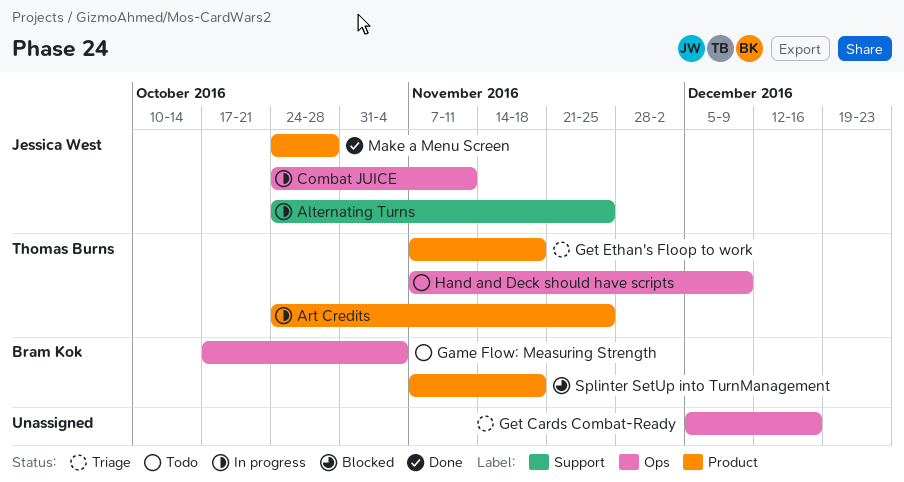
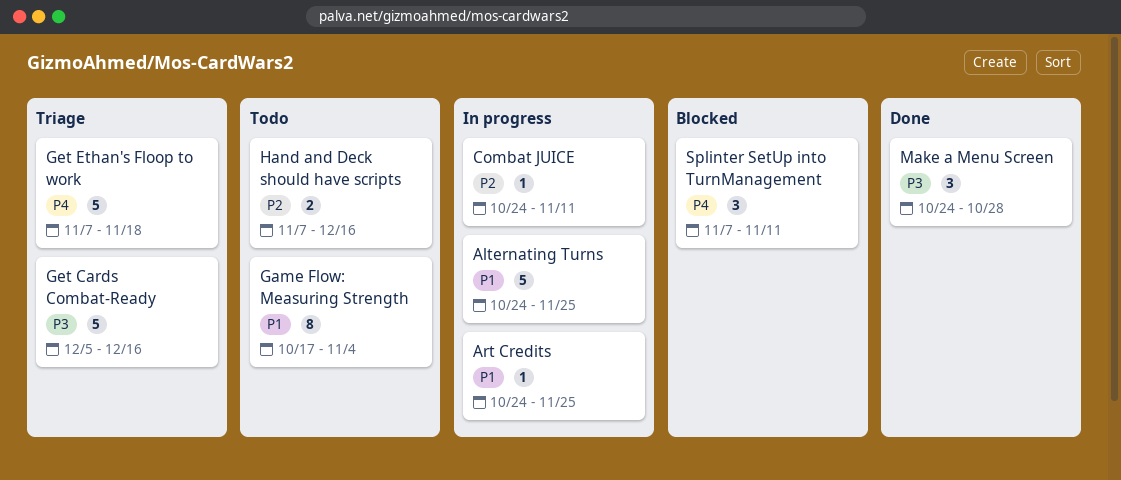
Hand and Deck should have scripts, due: Dec 9 -> Dec 16
Splinter SetUp into TurnManagement, due: Nov 18 -> Nov 11

